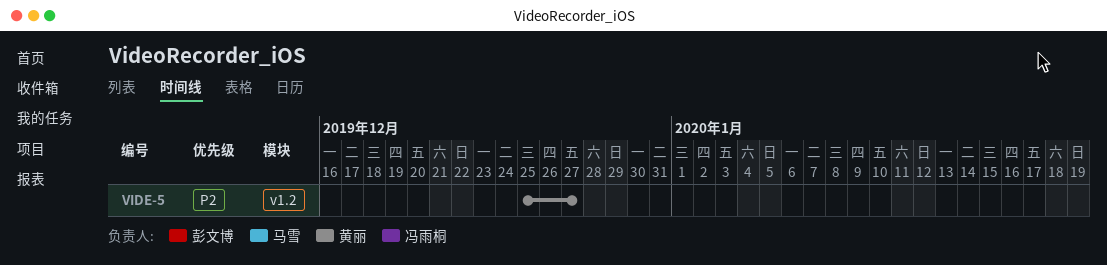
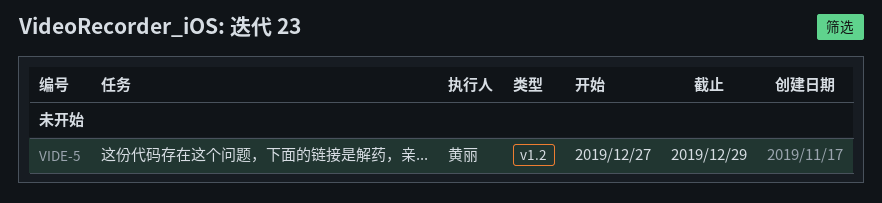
VIDE-5, start: Dec 25 -> Dec 27
VIDE-5, due: Dec 27 -> Dec 29

